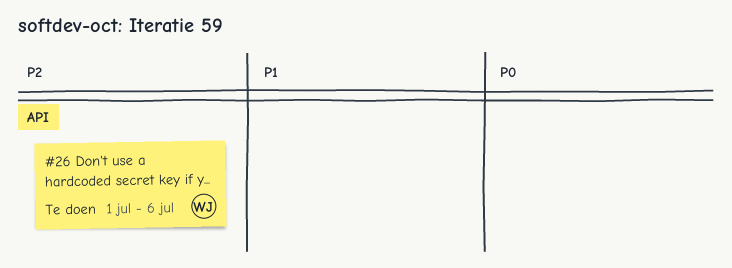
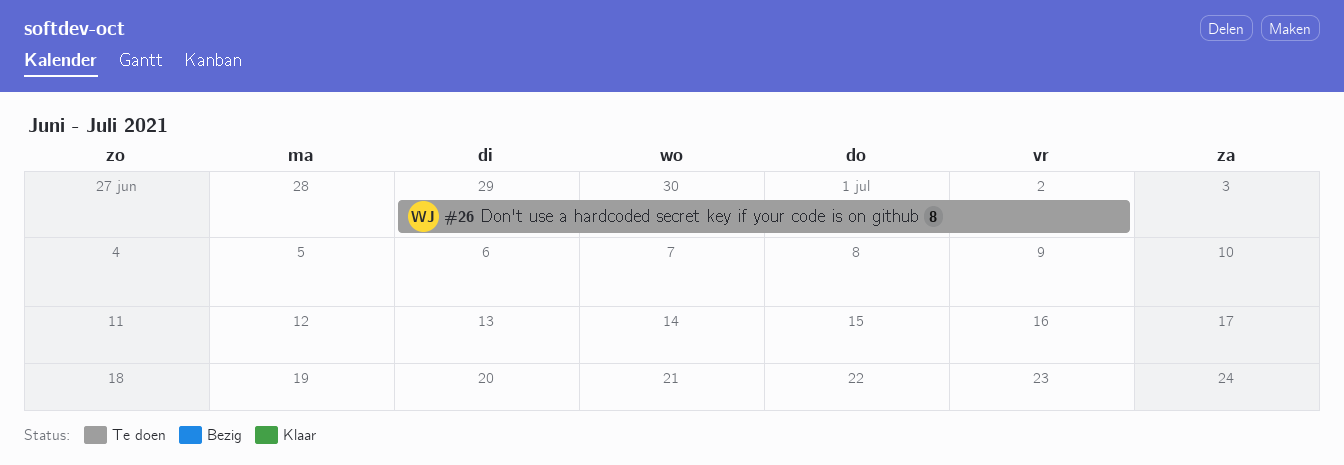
#26, start: Jul 1 -> Jun 29
#26, due: Jul 6 -> Jul 2

